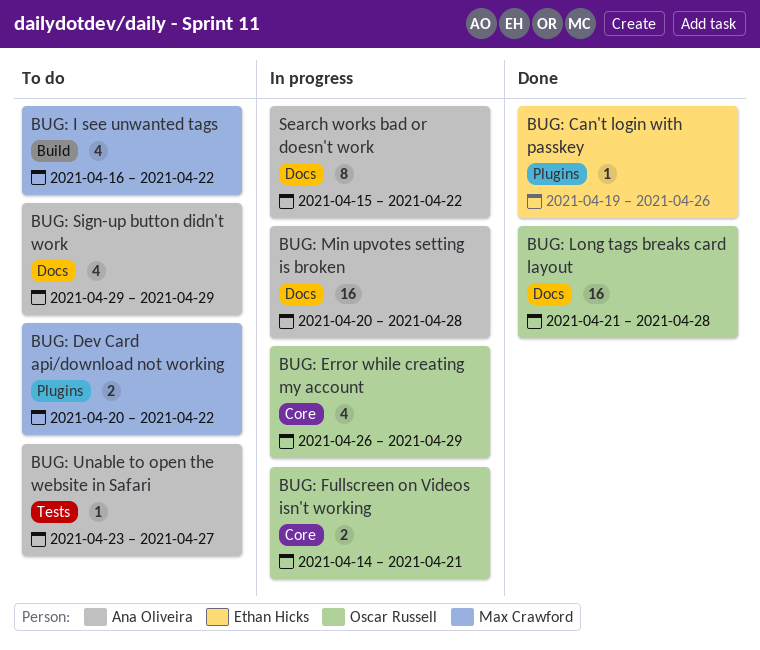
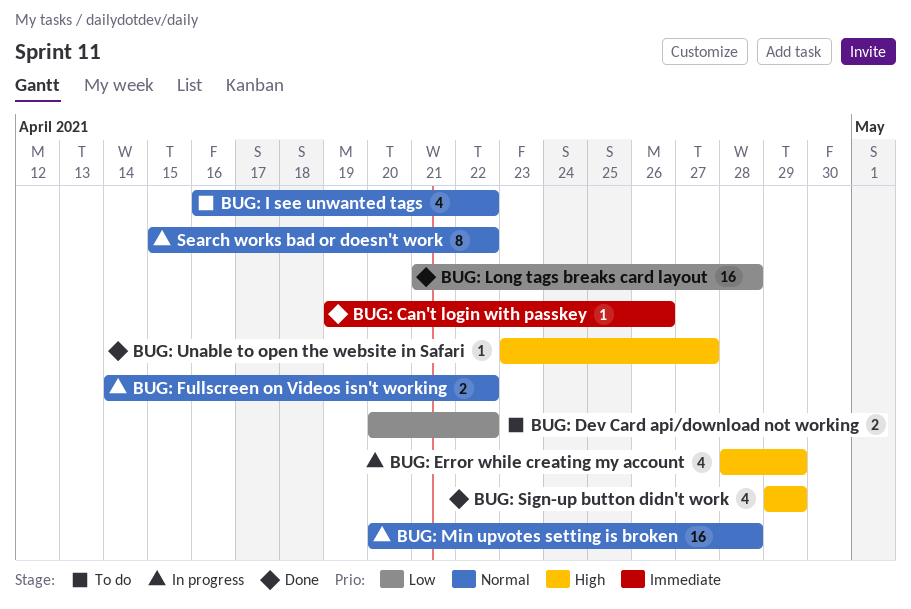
BUG: Error while creating my account, start: Apr 26 -> Apr 28
BUG: Fullscreen on Videos isn't working, due: Apr 21 -> Apr 22
BUG: Sign-up button didn't work, status: To do -> Done
BUG: Unable to open the website in Safari, status: To do -> Done

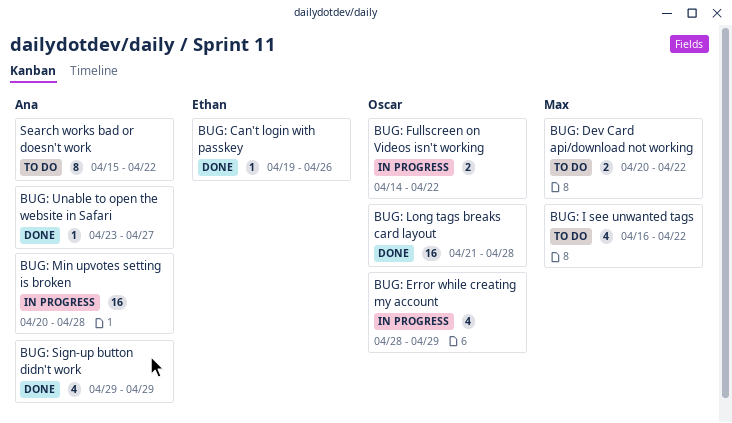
Search works bad or doesn't work, status: In progress -> To do

